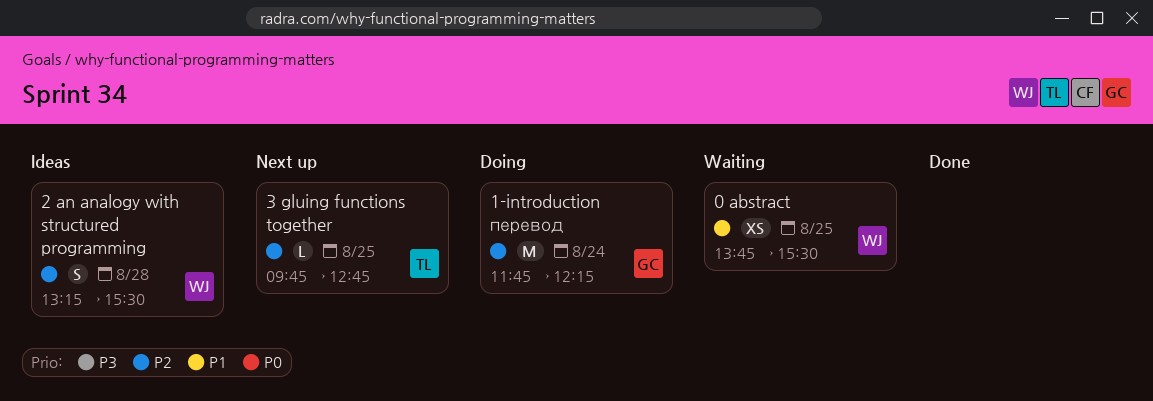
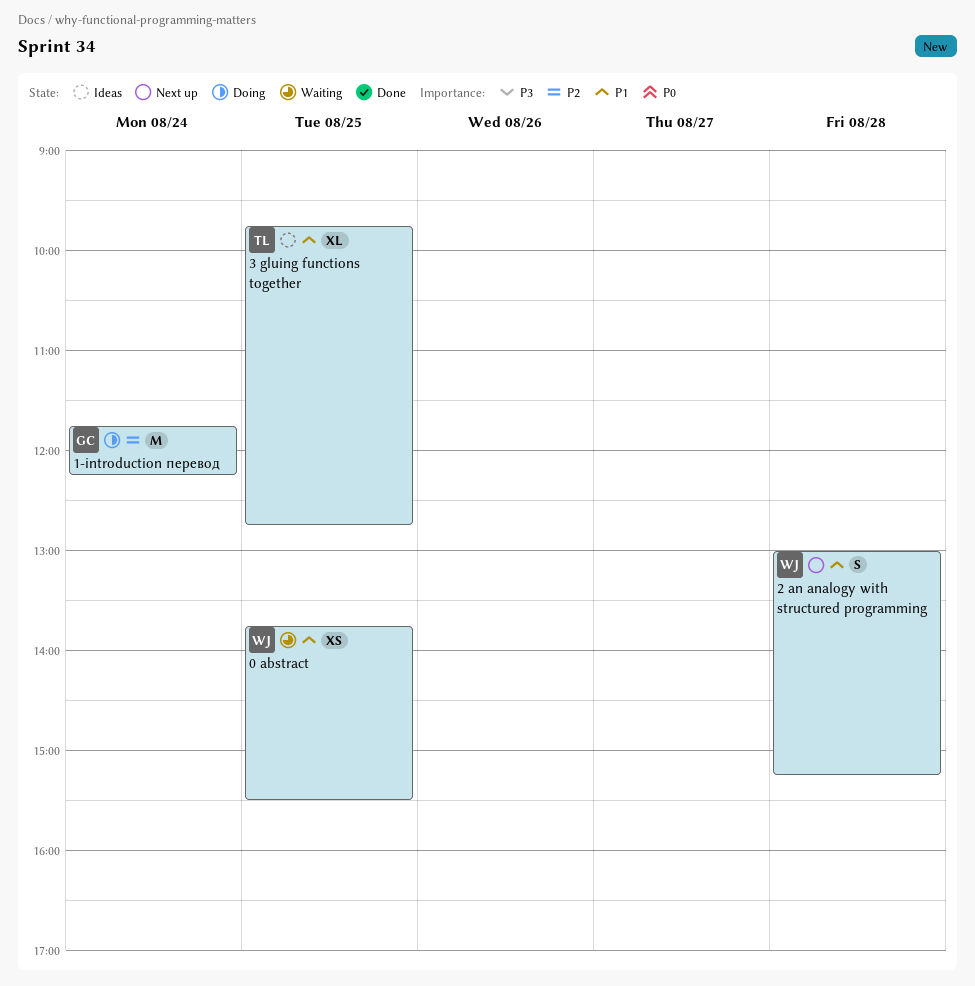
2 an analogy with structured programming, status: Ideas -> Next up
2 an analogy with structured programming, priority: P2 -> P1
2 an analogy with structured programming, begins: 13:15 -> 13:00
2 an analogy with structured programming, ends: 15:30 -> 15:15
3 gluing functions together, status: Next up -> Ideas
3 gluing functions together, priority: P2 -> P1
3 gluing functions together, estimate: L -> XL

